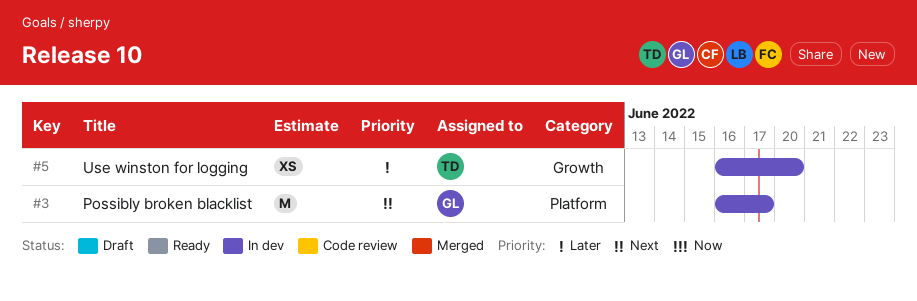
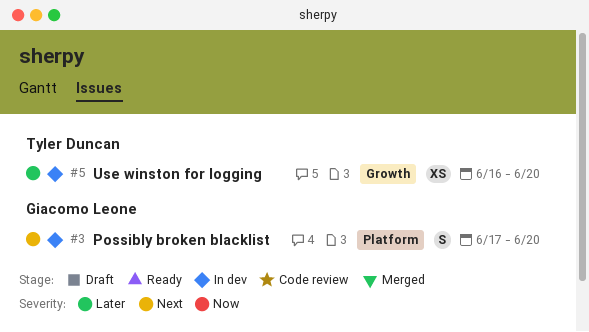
#3, estimate: M -> S
#3, start: Jun 16 -> Jun 17
#3, due: Jun 17 -> Jun 20

